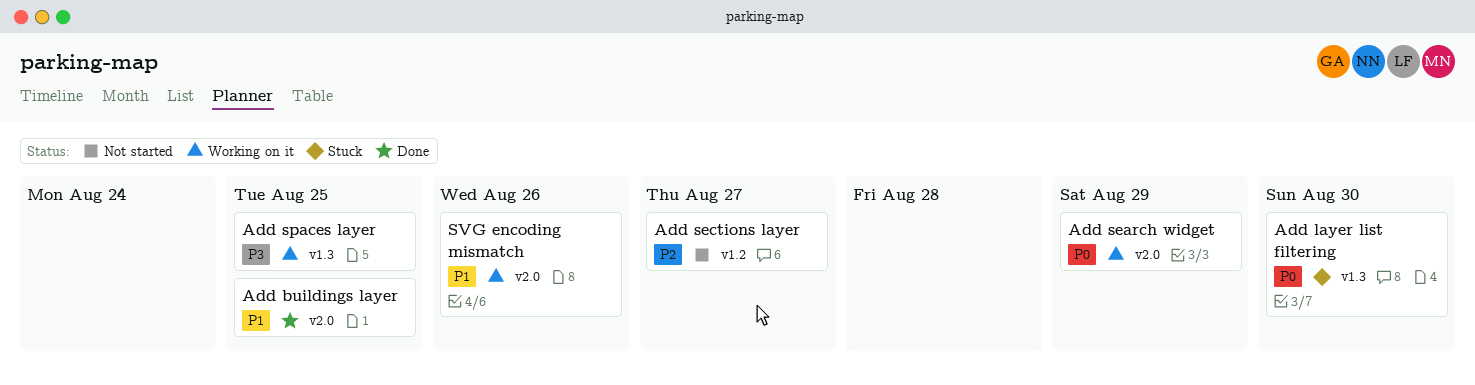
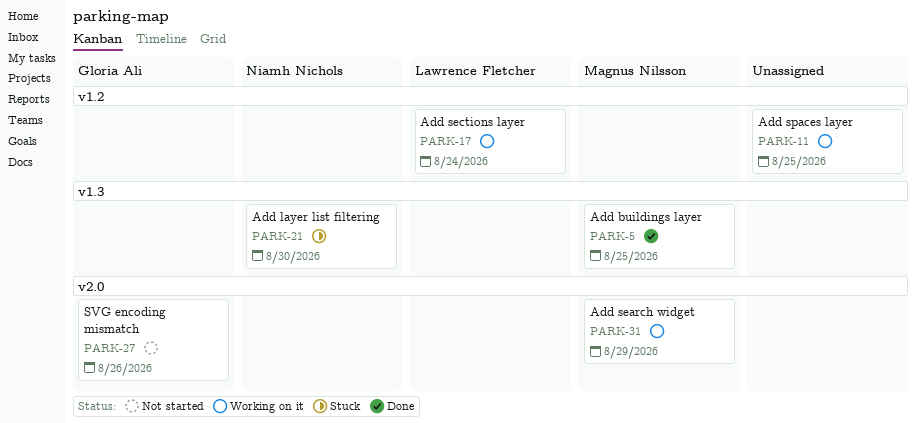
Add buildings layer, label: v2.0 -> v1.3
Add sections layer, status: Not started -> Working on it
Add sections layer, due: Aug 27 -> Aug 24
Add spaces layer, label: v1.3 -> v1.2
SVG encoding mismatch, status: Working on it -> Not started

